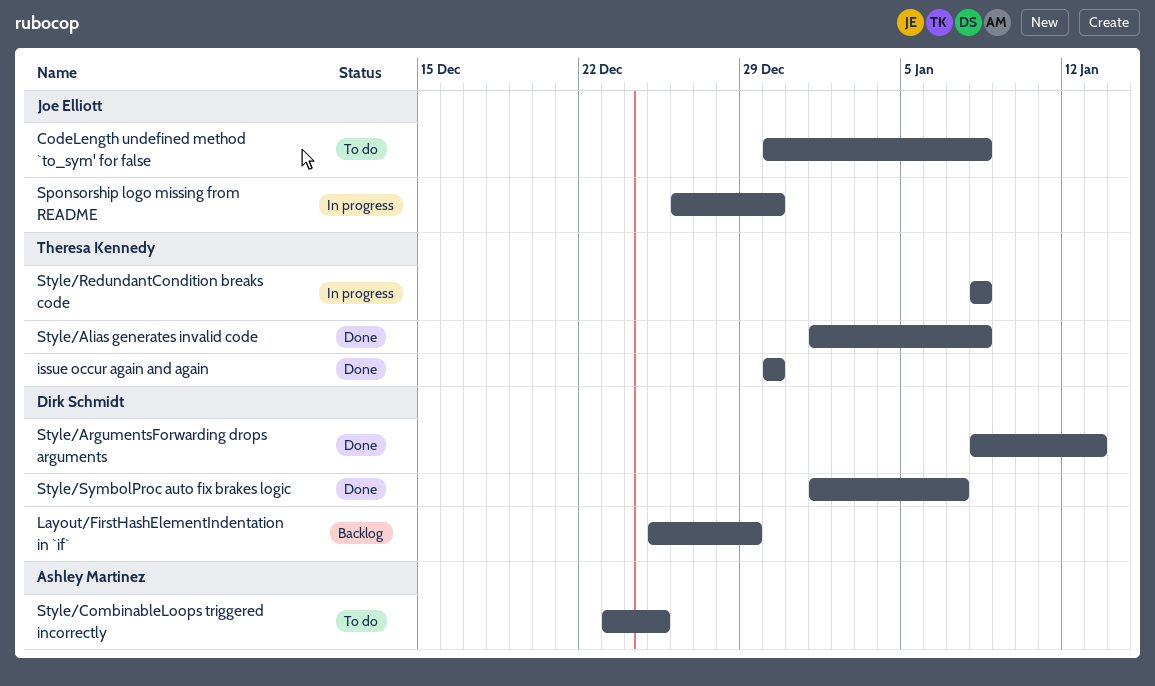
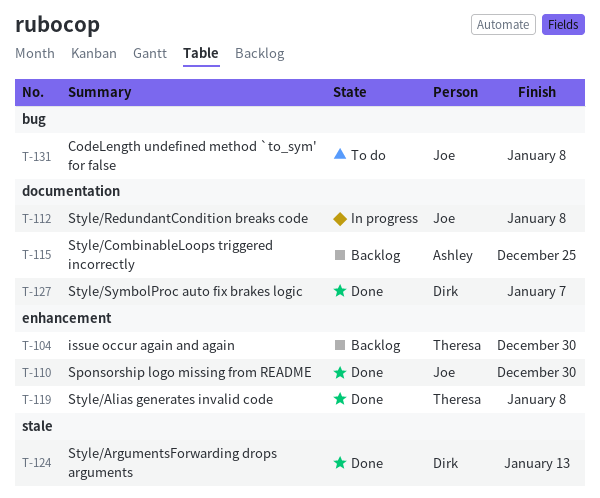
issue occur again and again, status: Done -> Backlog
Layout/FirstHashElementIndentation in `if`: present -> none
Sponsorship logo missing from README, status: In progress -> Done
Style/CombinableLoops triggered incorrectly, status: To do -> Backlog
Style/RedundantCondition breaks code, owner: Theresa Kennedy -> Joe Elliott

